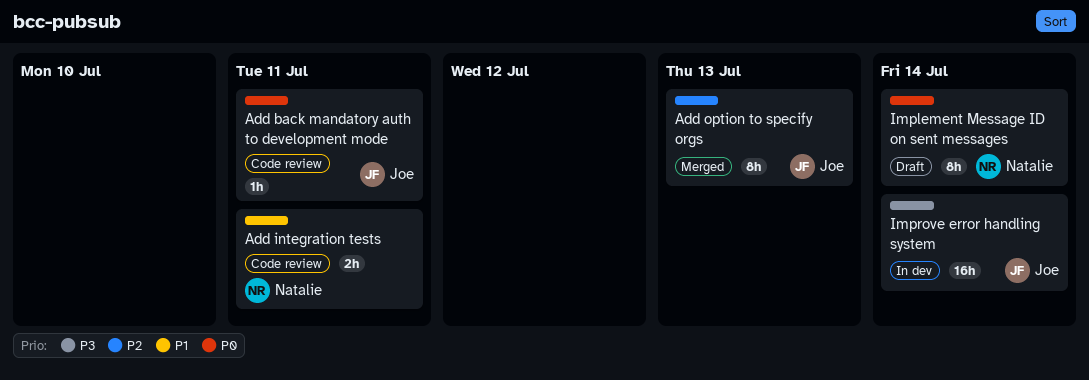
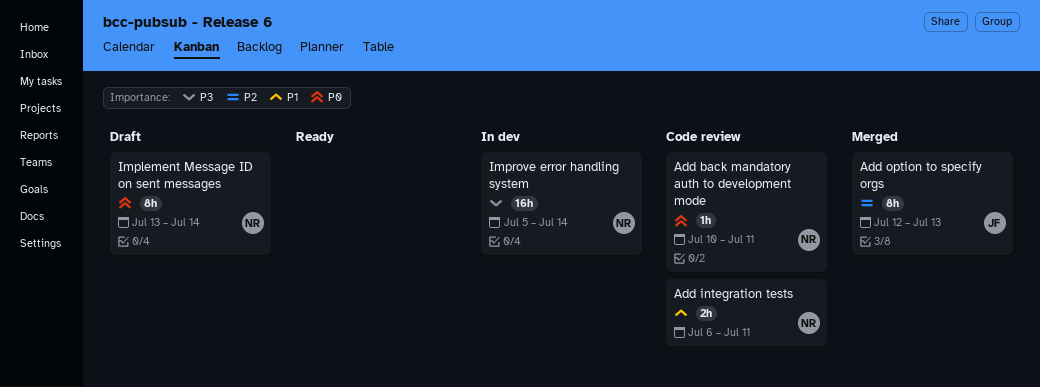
Add back mandatory auth to development mode, owner: Joe -> Natalie
Improve error handling system, owner: Joe -> Natalie

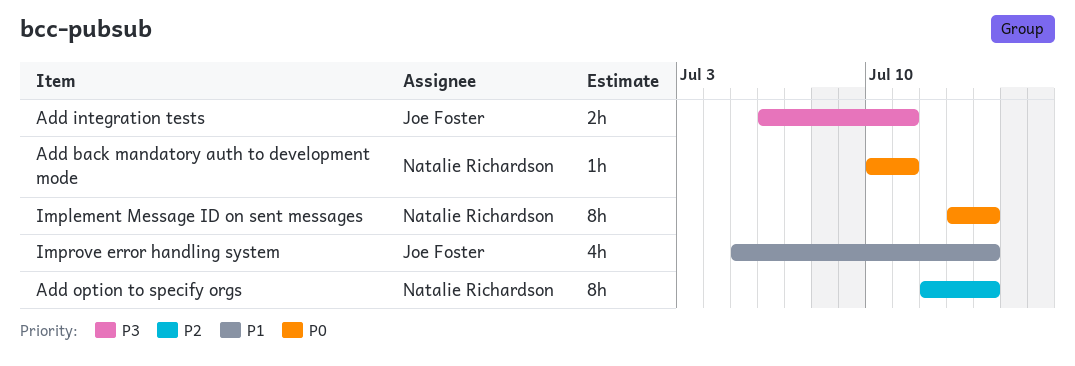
Add integration tests, owner: Natalie Richardson -> Joe Foster
Add integration tests, priority: P1 -> P3
Add option to specify orgs, owner: Joe Foster -> Natalie Richardson
Add option to specify orgs, due: Jul 13 -> Jul 14
Improve error handling system, owner: Natalie Richardson -> Joe Foster
Improve error handling system, priority: P3 -> P1
Improve error handling system, estimate: 16h -> 4h

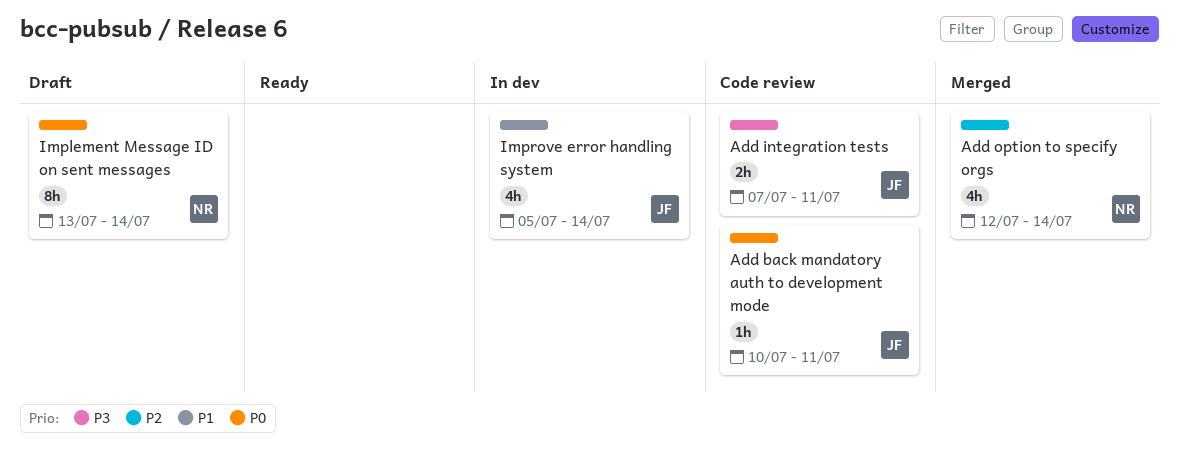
Add back mandatory auth to development mode, owner: Natalie Richardson -> Joe Foster
Add integration tests, start: Jul 6 -> Jul 7
Add option to specify orgs, estimate: 8h -> 4h

